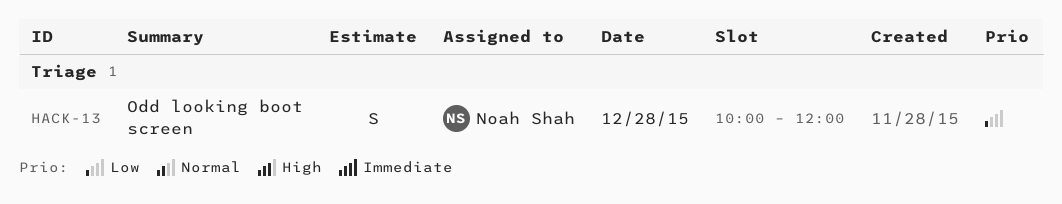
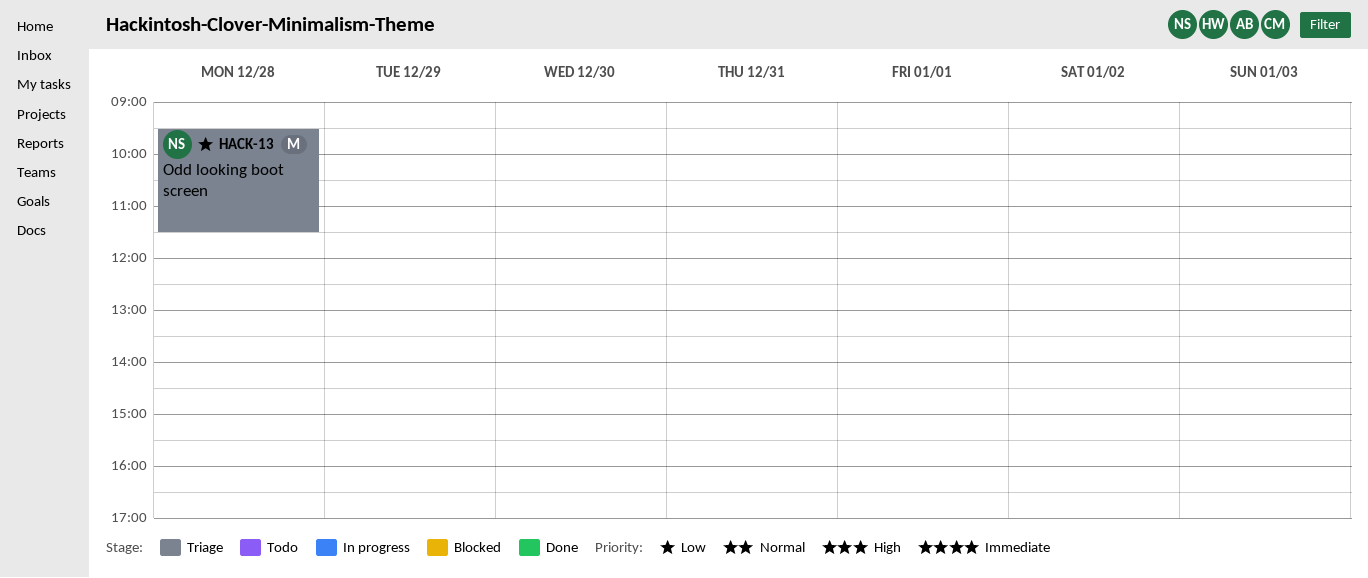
HACK-13, estimate: S -> M
HACK-13, begins: 10:00 -> 09:30
HACK-13, ends: 12:00 -> 11:30

